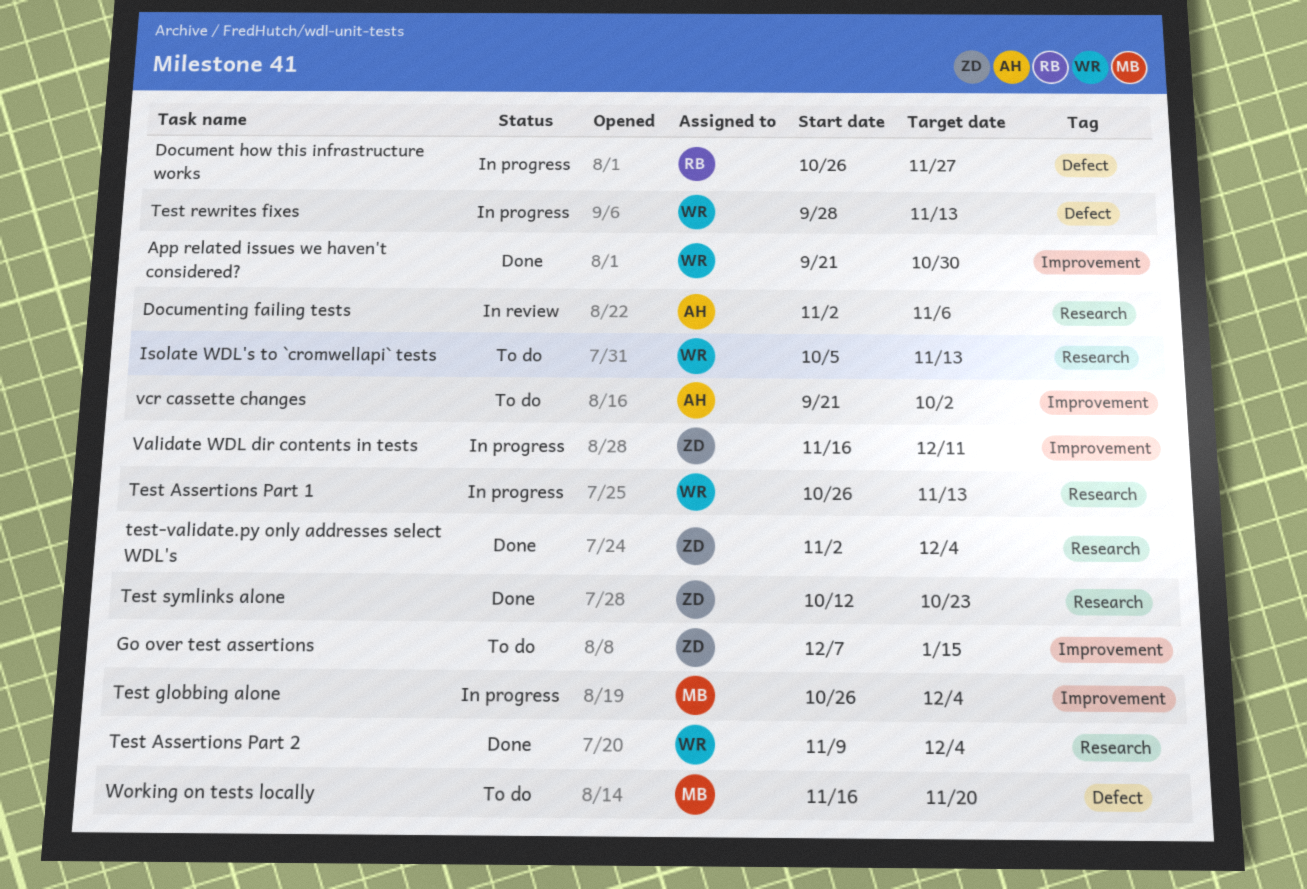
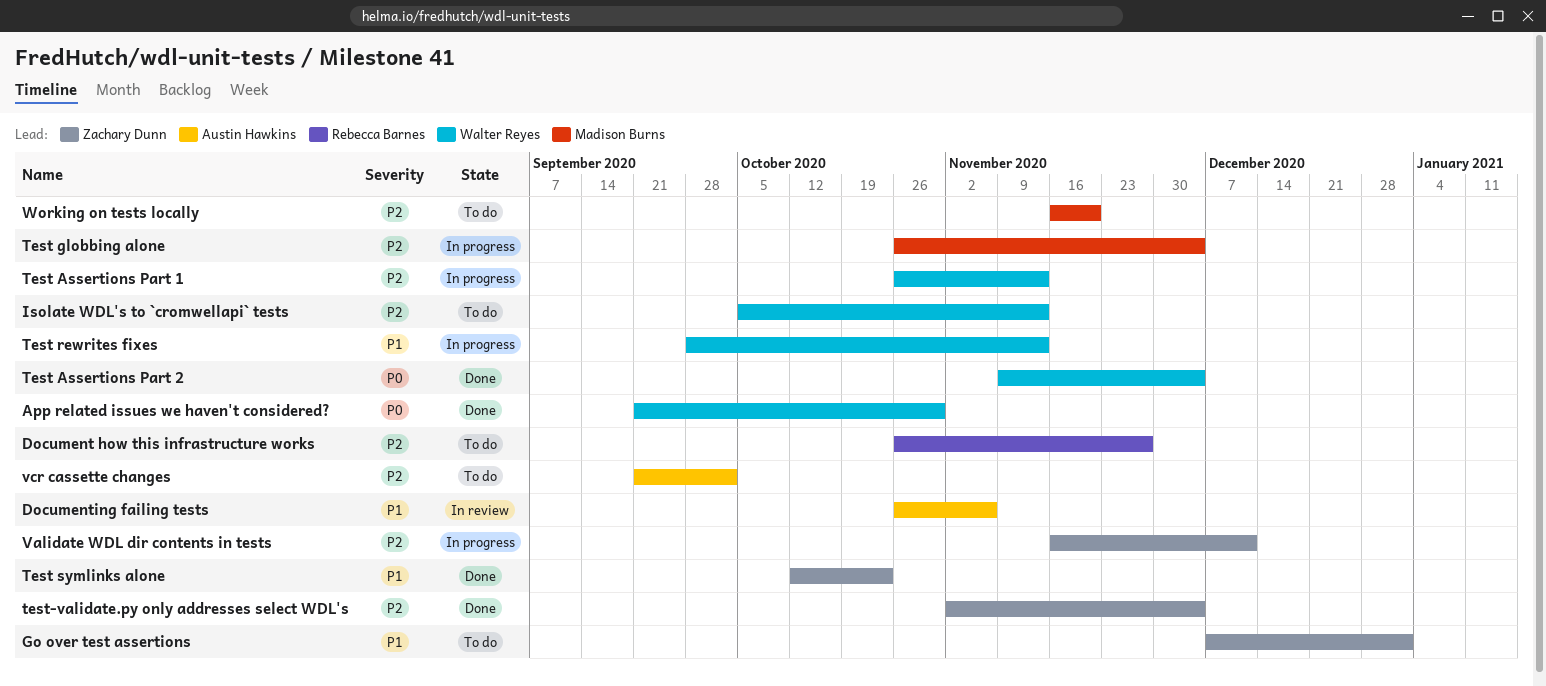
Document how this infrastructure works, status: In progress -> To do
Documenting failing tests, start: Nov 2 -> Oct 26
Go over test assertions, due: Jan 15 -> Jan 1

